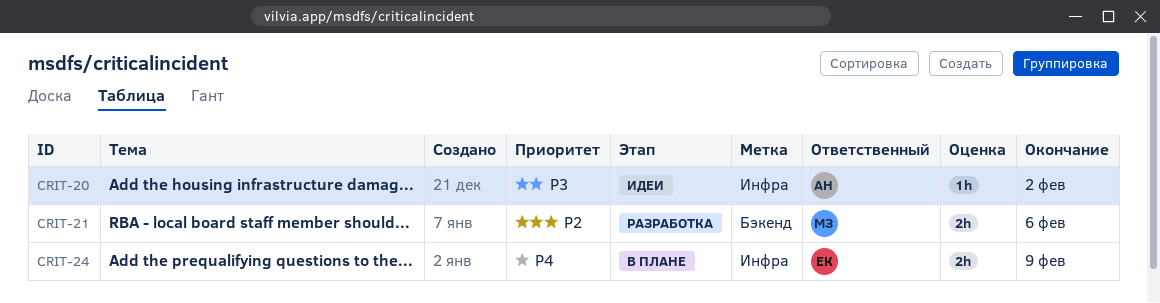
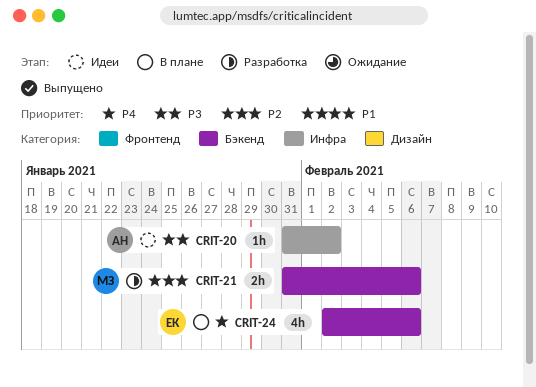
CRIT-24, label: Инфра -> Бэкенд
CRIT-24, estimate: 2h -> 4h
CRIT-24, due: Feb 9 -> Feb 6

